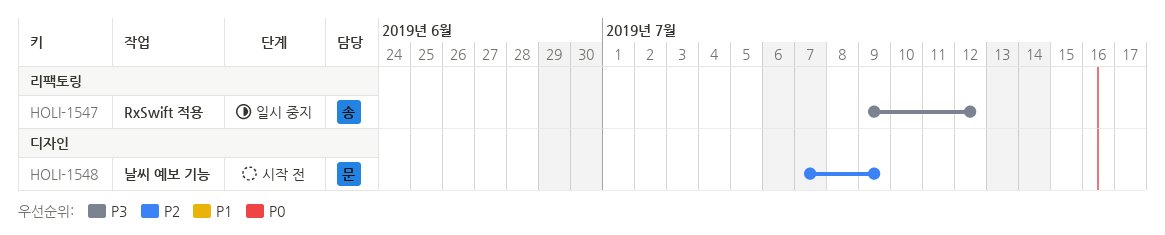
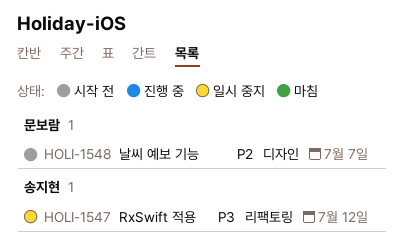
HOLI-1548, due: Jul 9 -> Jul 7

